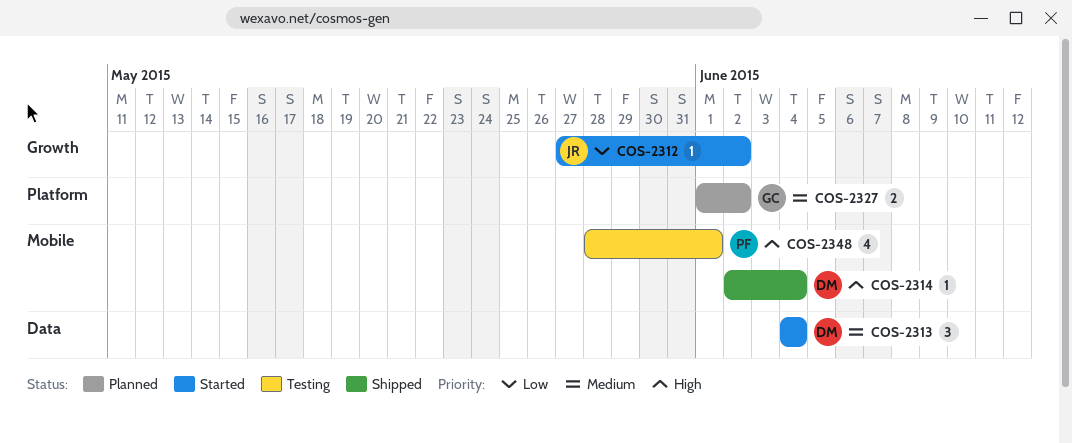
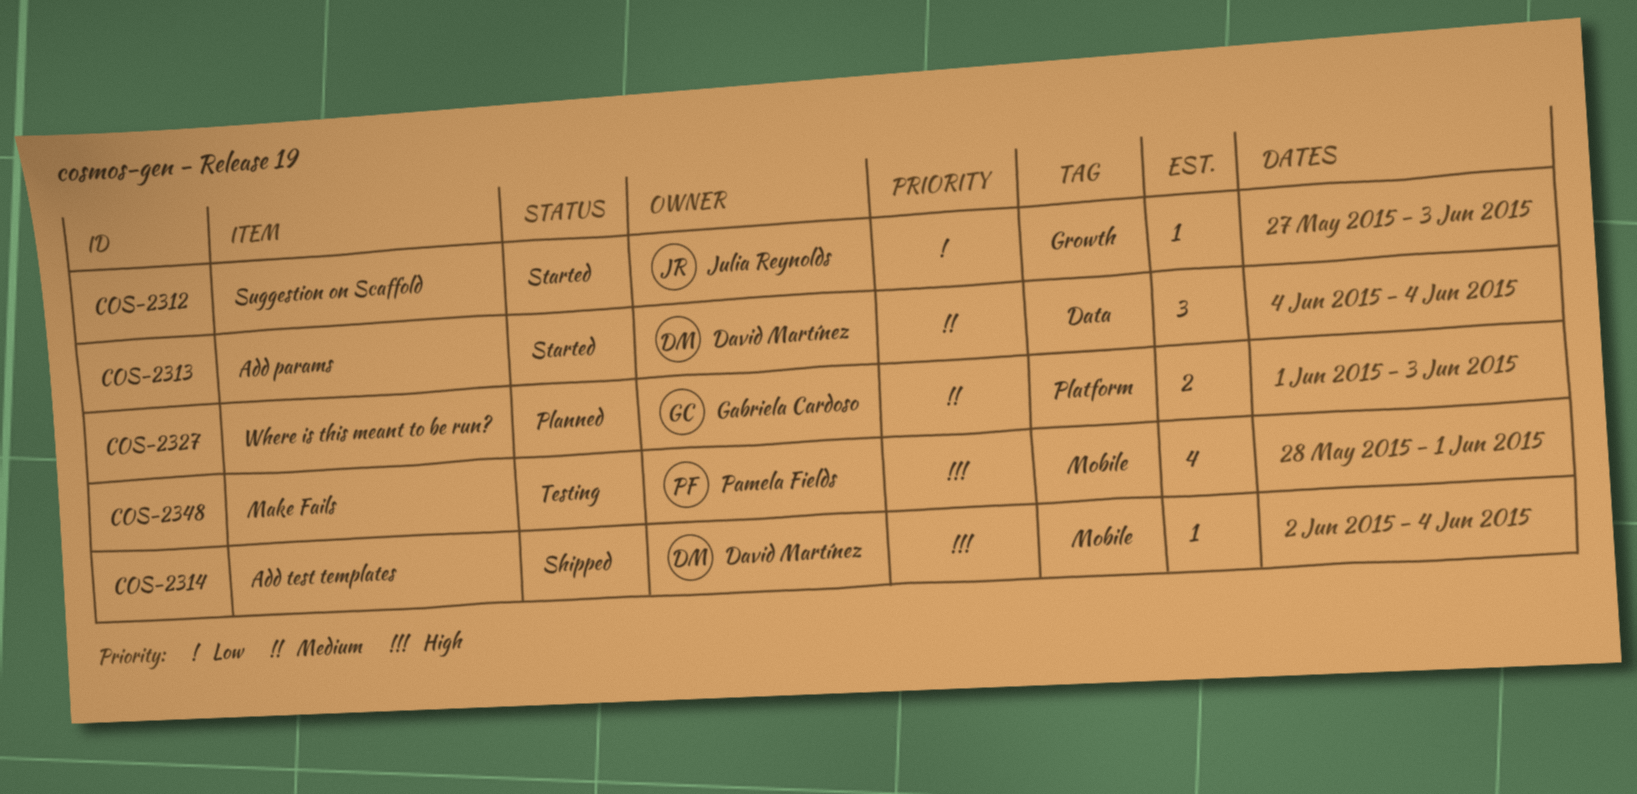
COS-2312, due: Jun 2 -> Jun 3
COS-2327, due: Jun 2 -> Jun 3

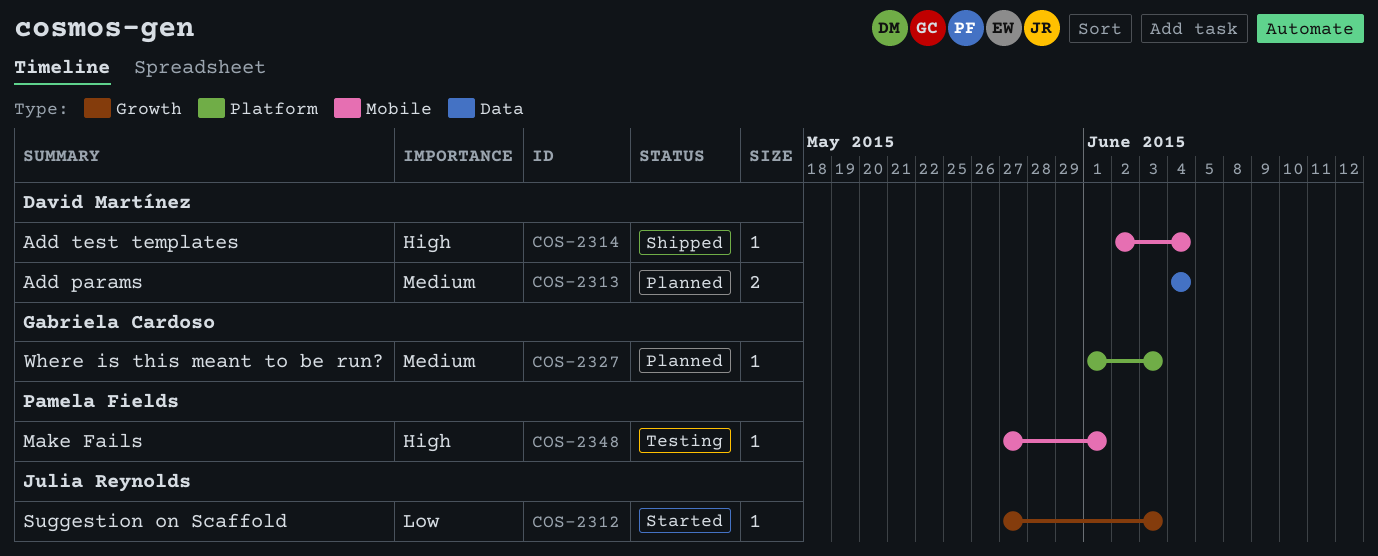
COS-2313, status: Started -> Planned
COS-2313, estimate: 3 -> 2
COS-2327, estimate: 2 -> 1
COS-2348, estimate: 4 -> 1
COS-2348, start: May 28 -> May 27

